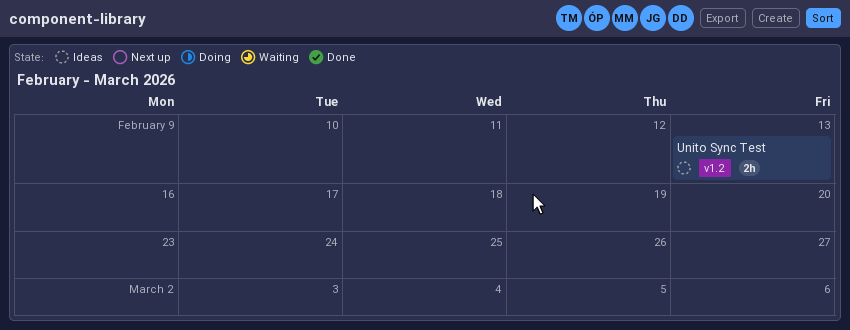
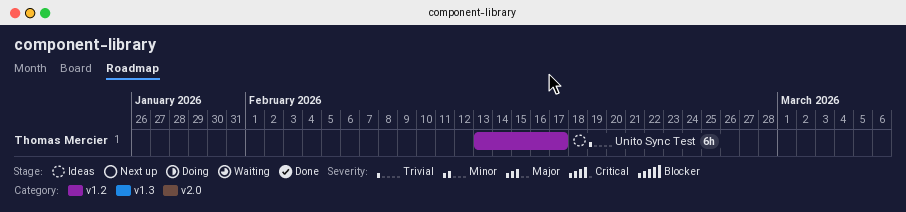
Unito Sync Test, estimate: 2h -> 6h
Unito Sync Test, due: Feb 13 -> Feb 17

